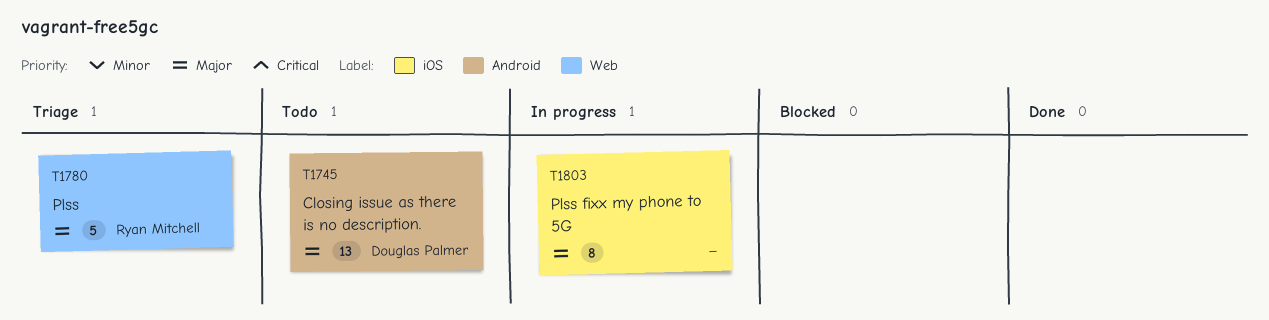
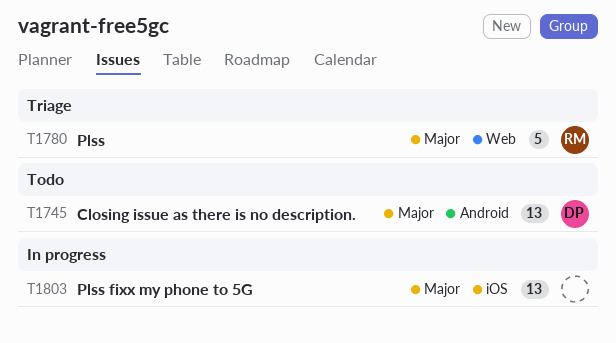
T1803, estimate: 8 -> 13

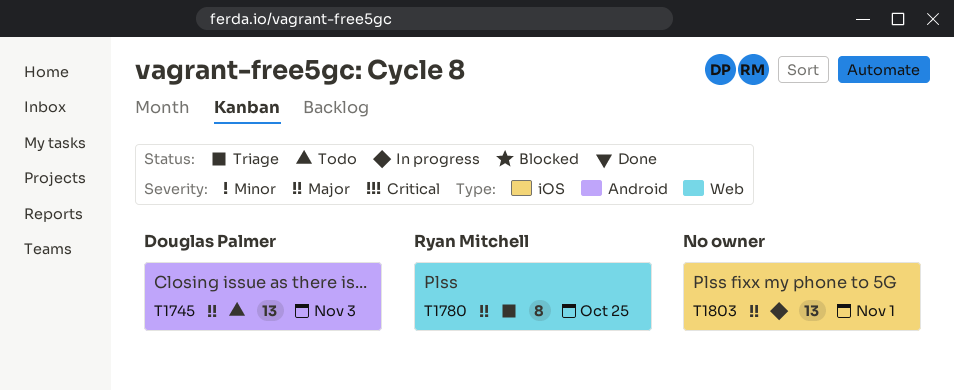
T1780, estimate: 5 -> 8

